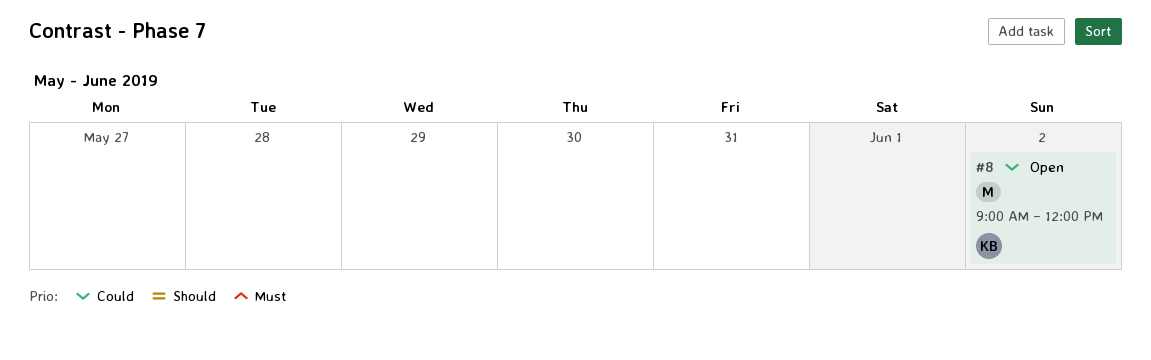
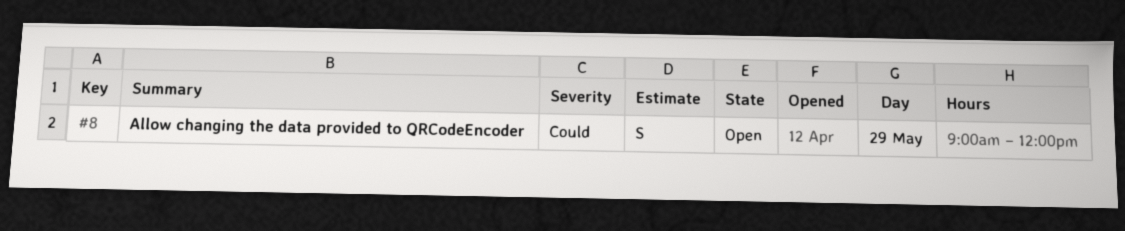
#8, estimate: M -> S
#8, day: Jun 2 -> May 29

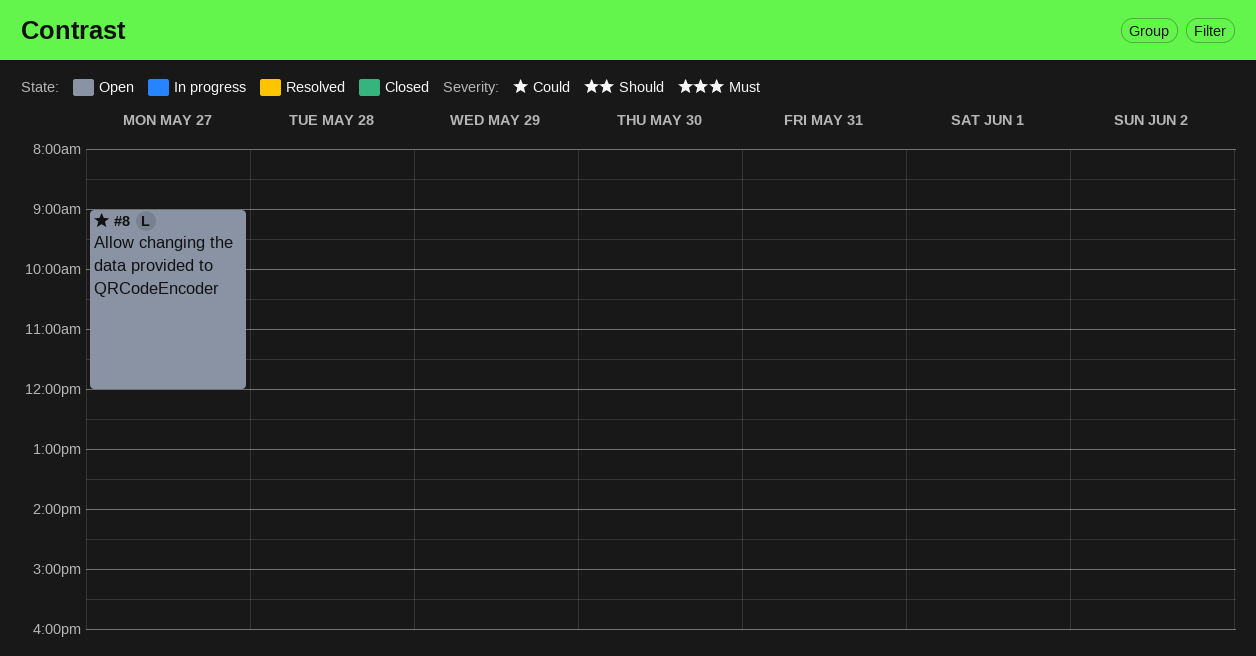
#8, estimate: S -> L
#8, day: May 29 -> May 27

